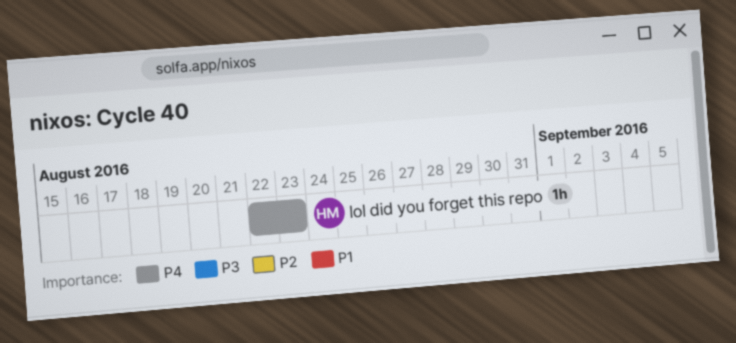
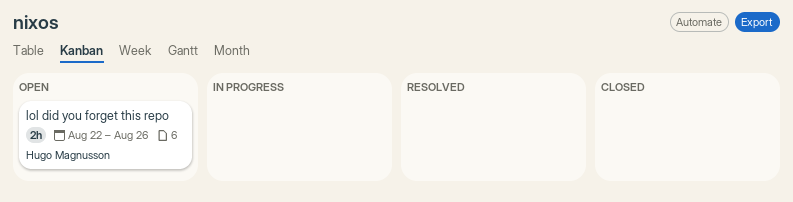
lol did you forget this repo, estimate: 1h -> 2h
lol did you forget this repo, due: Aug 23 -> Aug 26

